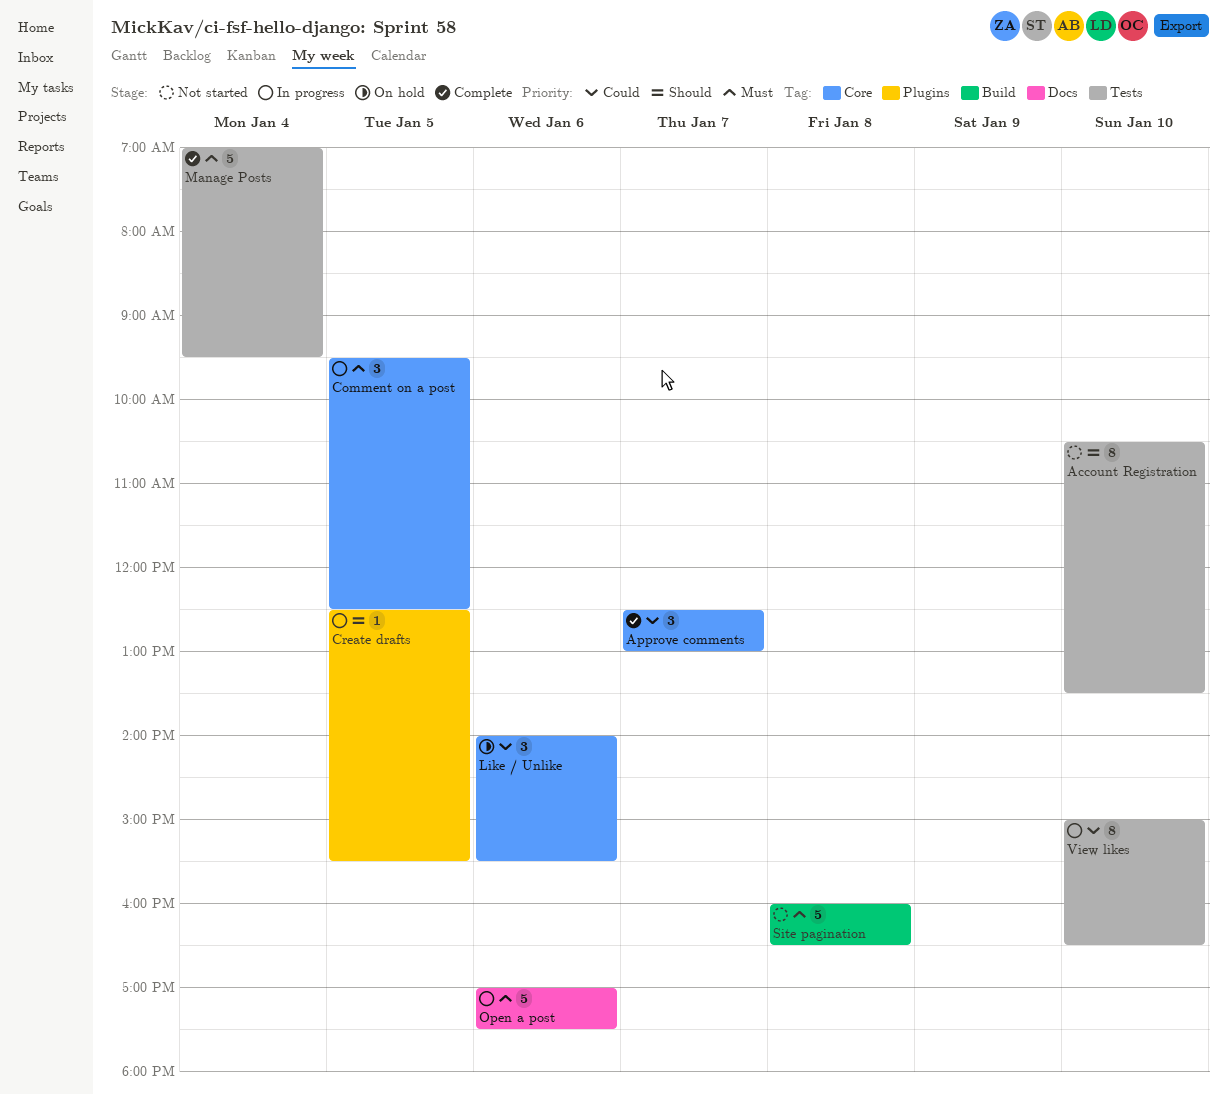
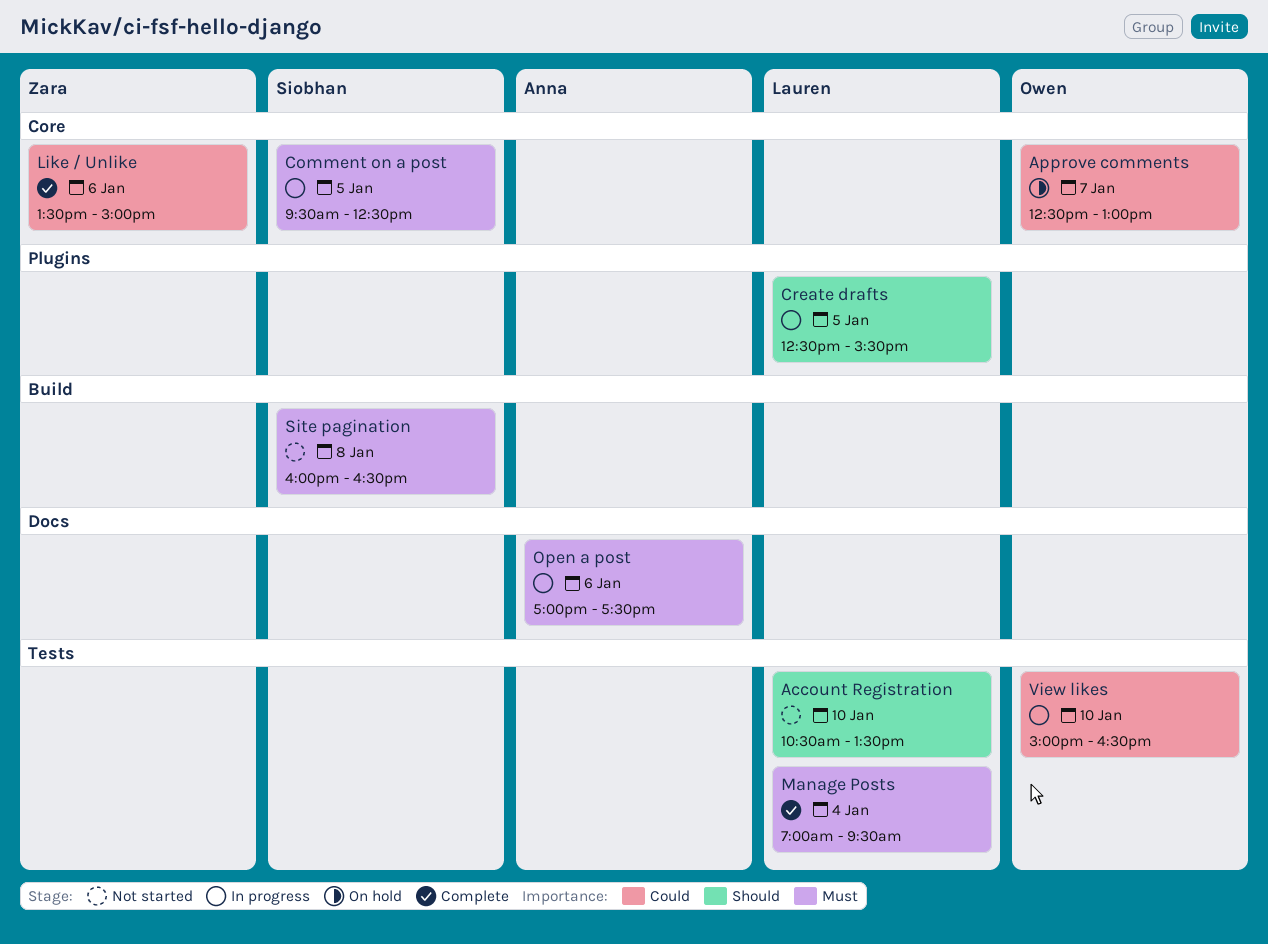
Approve comments, status: Complete -> On hold
Like / Unlike, status: On hold -> Complete
Like / Unlike, begins: 14:00 -> 13:30
Like / Unlike, ends: 15:30 -> 15:00

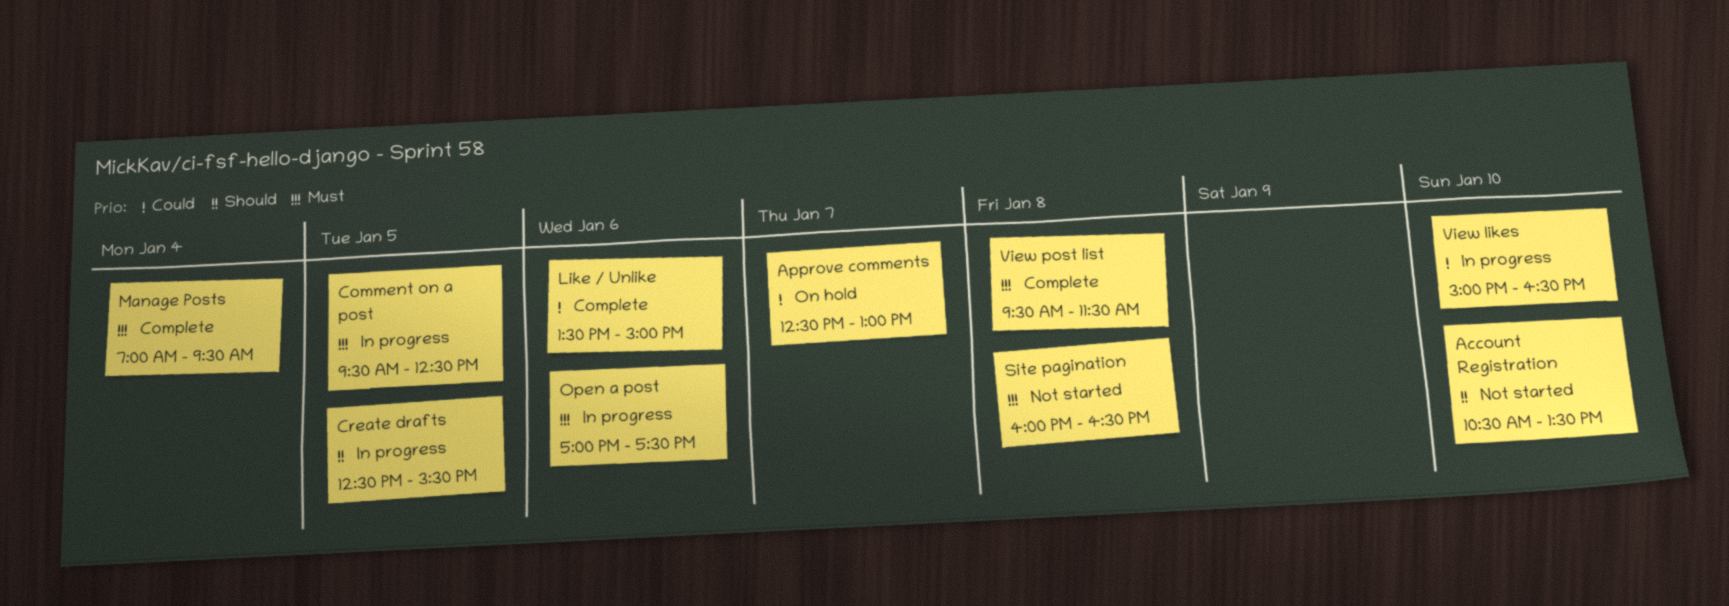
View post list: none -> present

